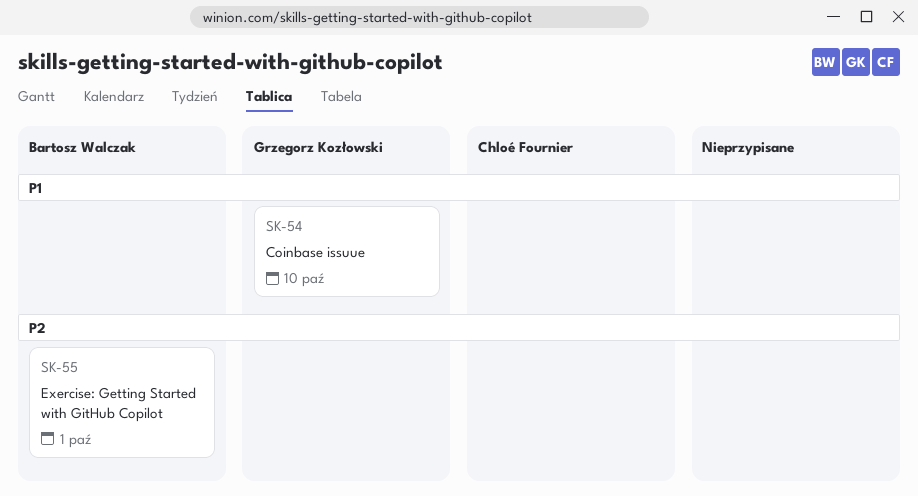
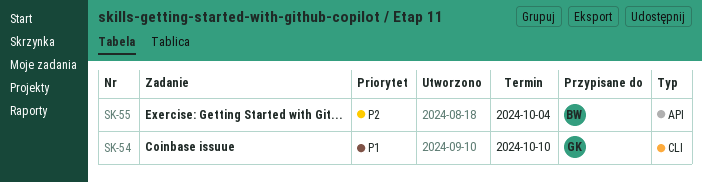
SK-55, due: Oct 1 -> Oct 4

